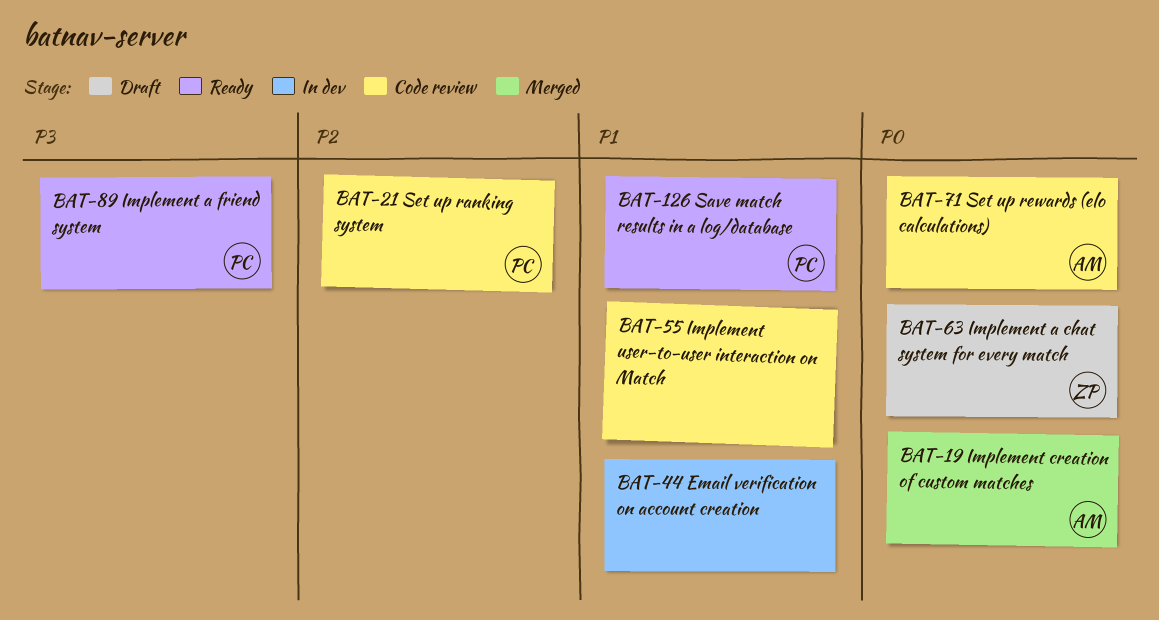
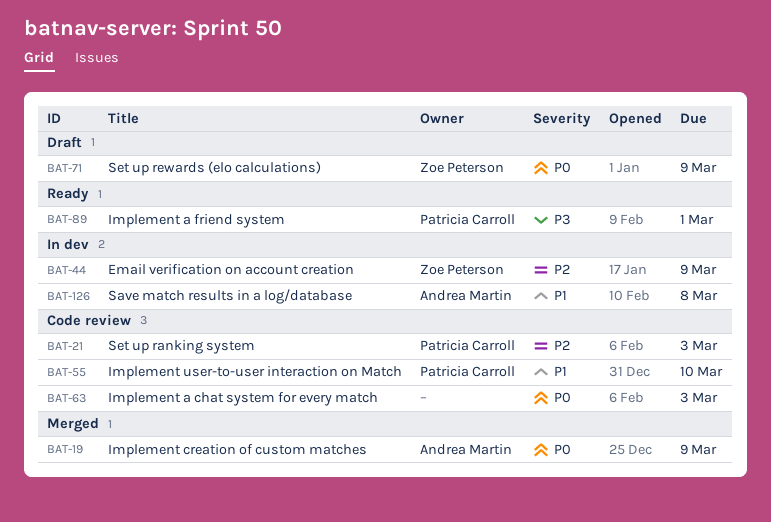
BAT-44, owner: none -> Zoe Peterson
BAT-44, priority: P1 -> P2
BAT-55, owner: none -> Patricia Carroll
BAT-63, status: Draft -> Code review
BAT-63, owner: Zoe Peterson -> none
BAT-71, status: Code review -> Draft
BAT-71, owner: Andrea Martin -> Zoe Peterson
BAT-126, status: Ready -> In dev
BAT-126, owner: Patricia Carroll -> Andrea Martin

